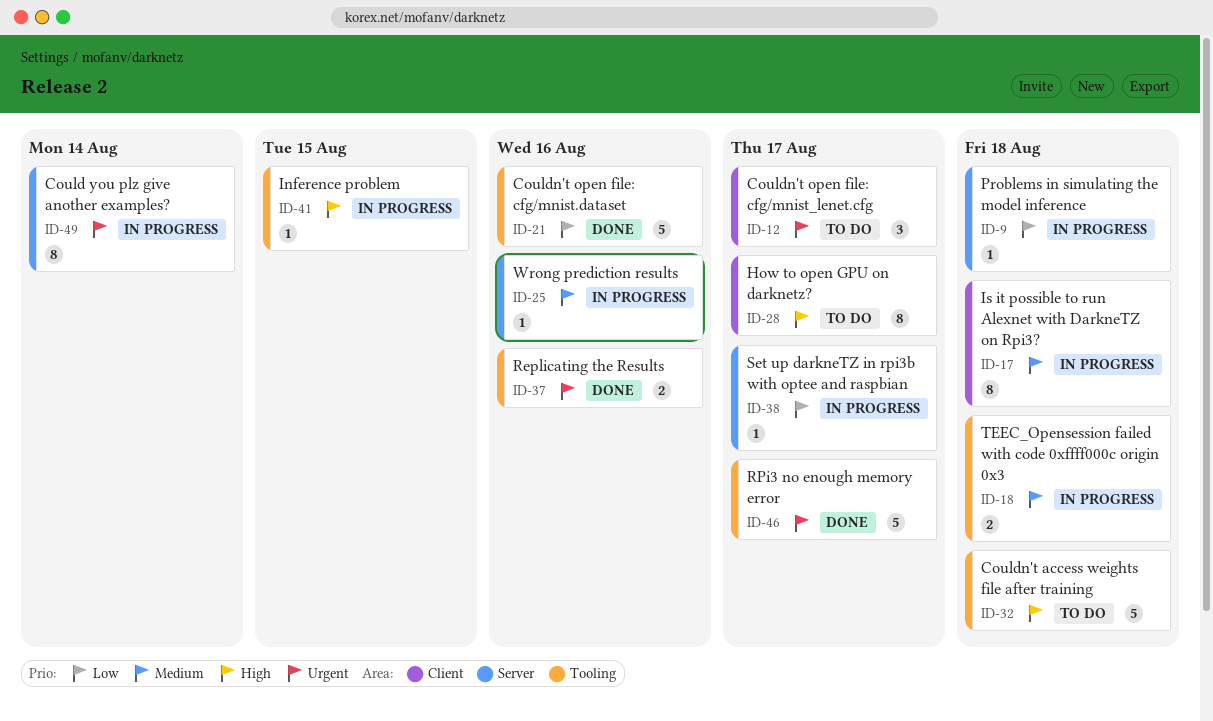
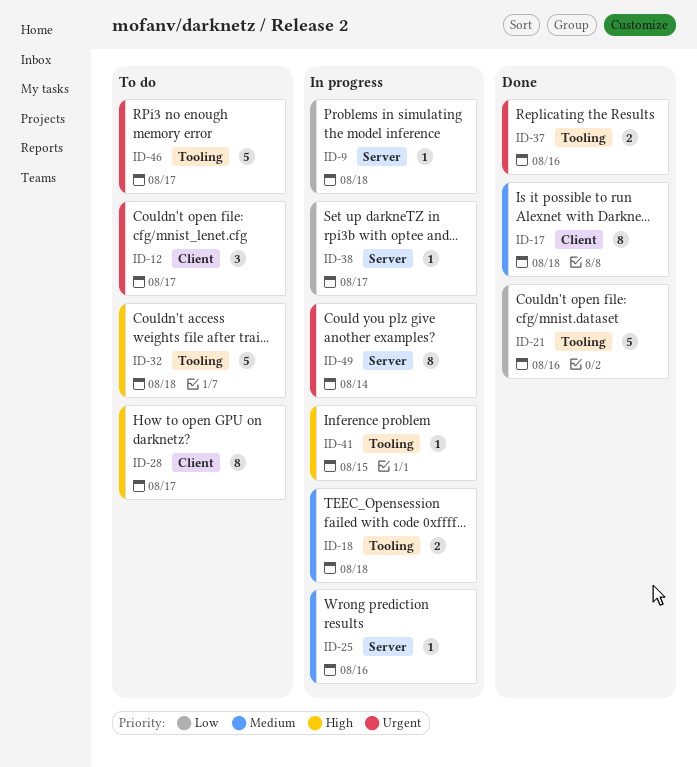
ID-17, status: In progress -> Done
ID-46, status: Done -> To do

